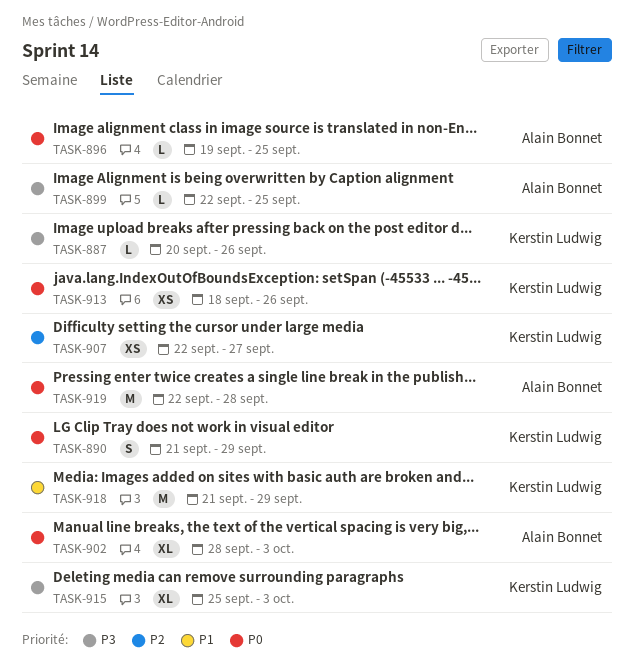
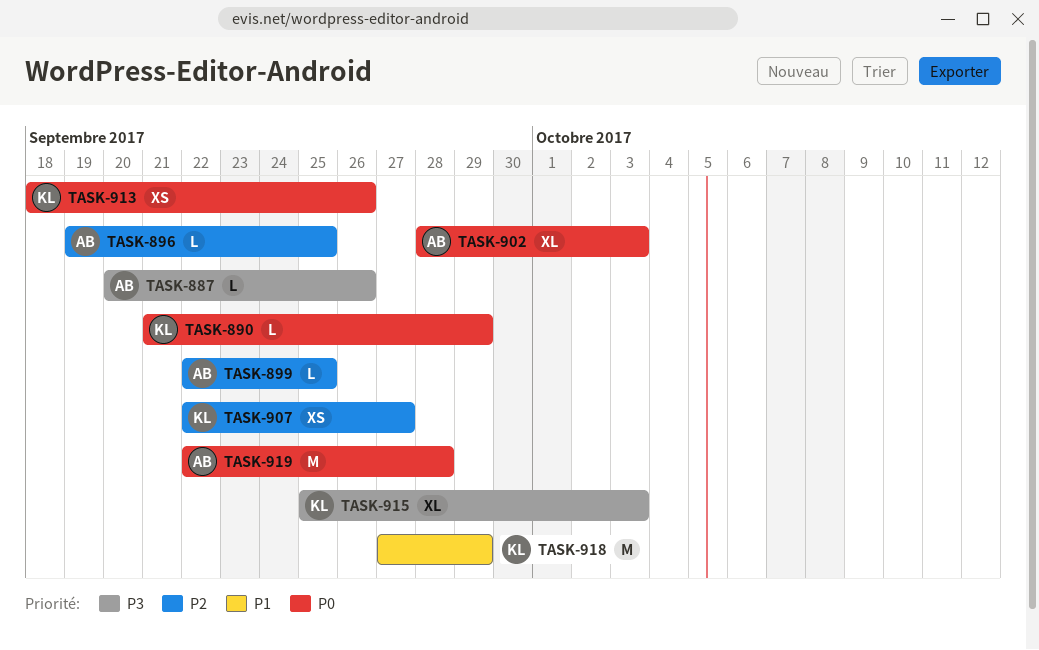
TASK-887, owner: Kerstin Ludwig -> Alain Bonnet
TASK-890, estimate: S -> L
TASK-896, priority: P0 -> P2
TASK-899, priority: P3 -> P2
TASK-918, start: Sep 21 -> Sep 27

